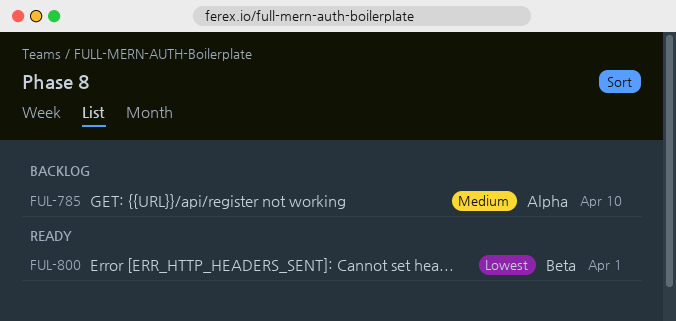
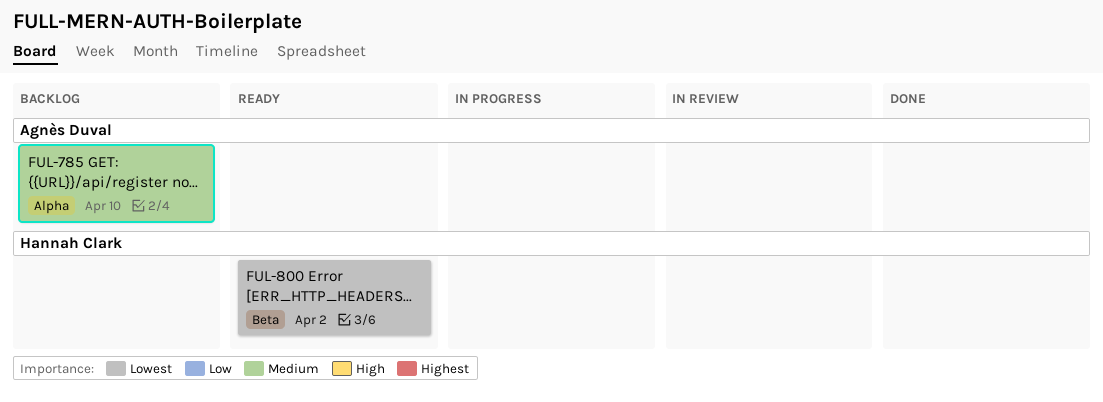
FUL-800, due: Apr 1 -> Apr 2

